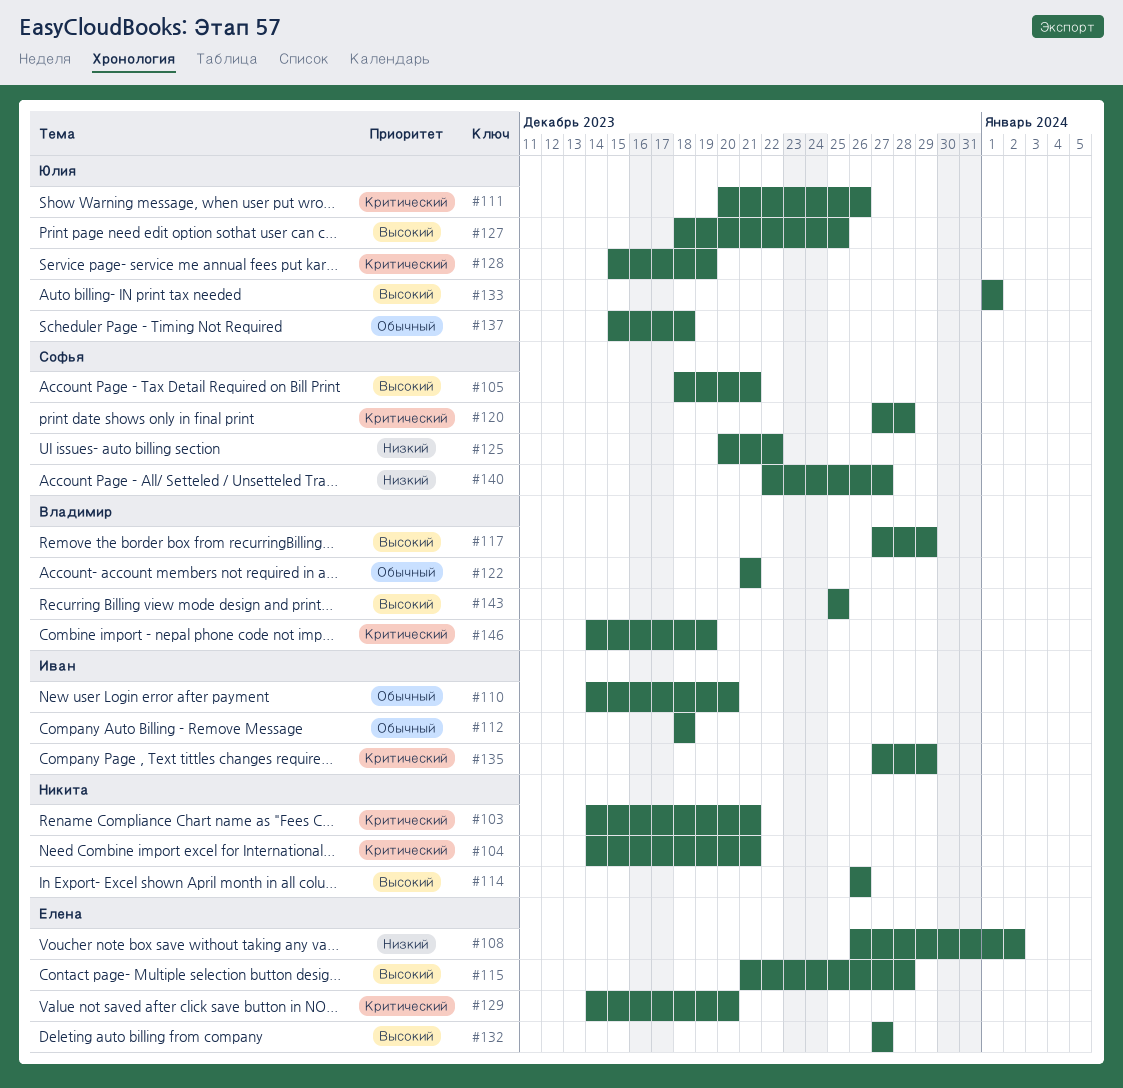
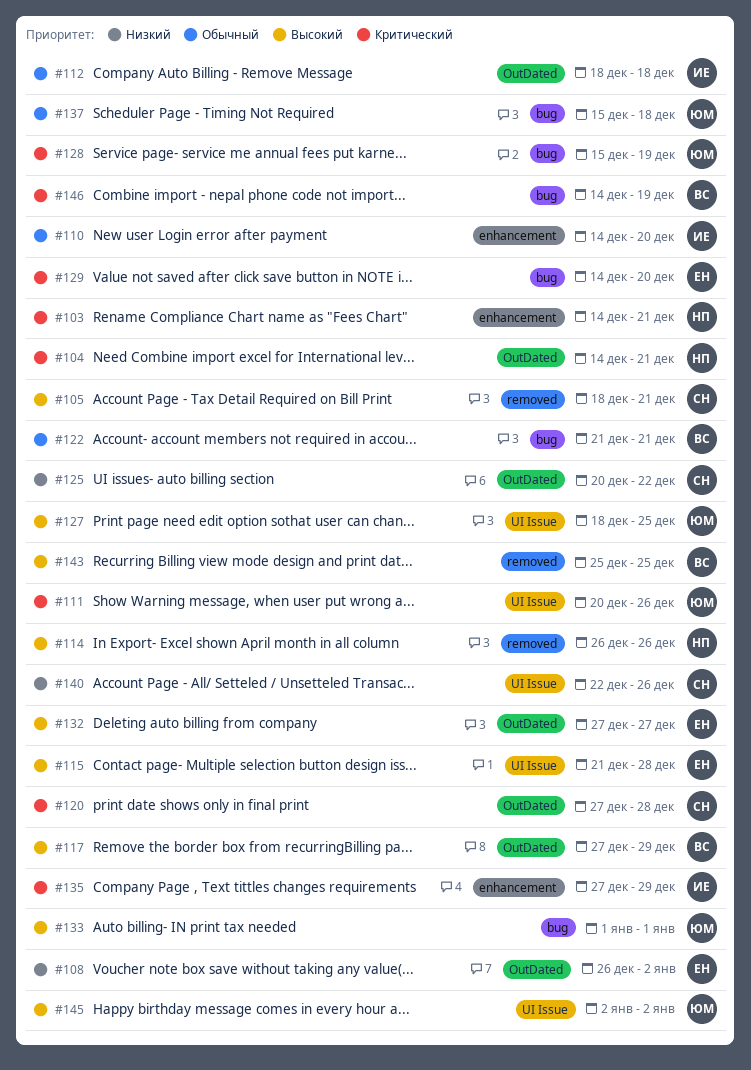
#140, due: Dec 27 -> Dec 26
#145: none -> present

